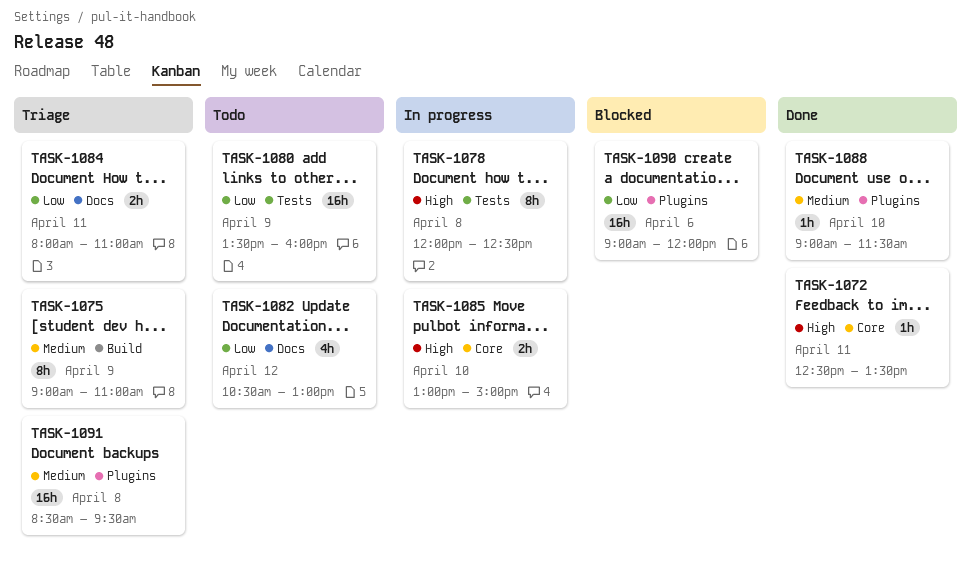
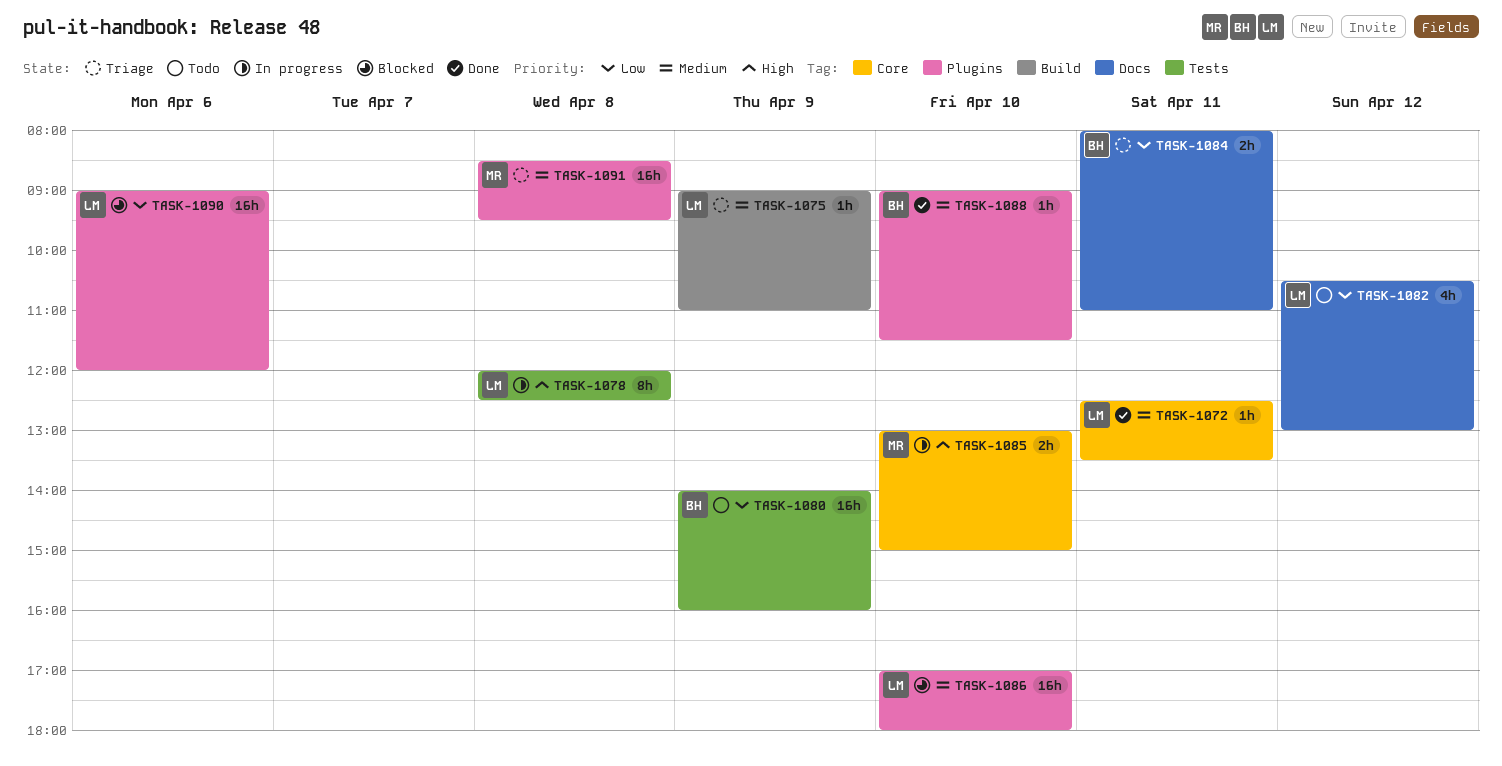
TASK-1072, priority: High -> Medium
TASK-1075, estimate: 8h -> 1h
TASK-1080, begins: 13:30 -> 14:00
TASK-1086: none -> present

